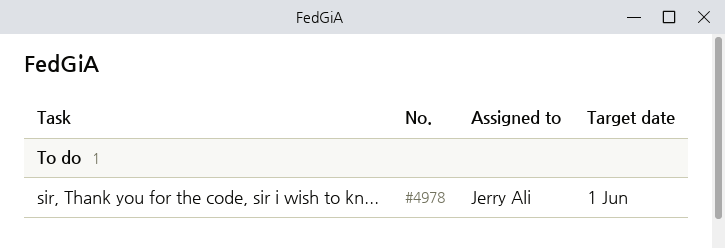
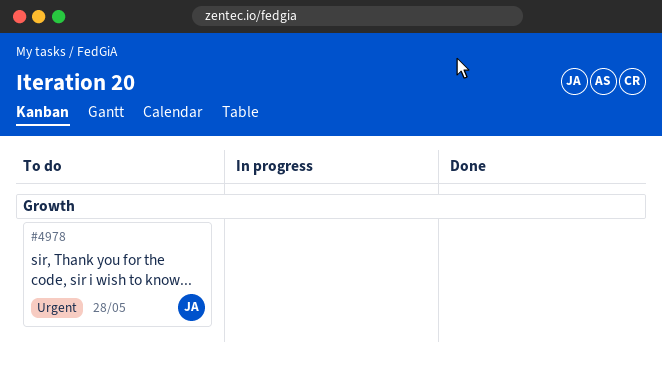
#4978, due: Jun 1 -> May 28

